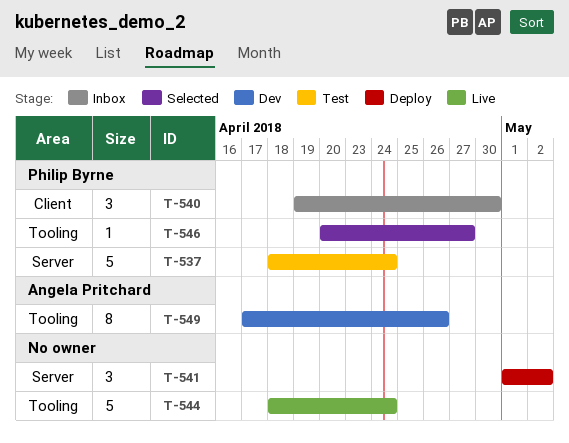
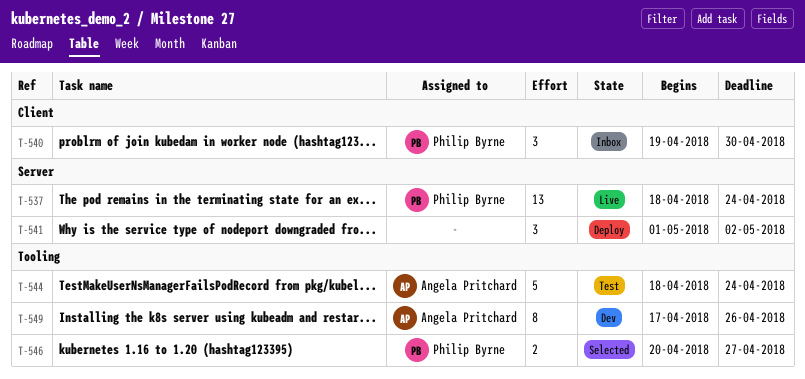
T-537, status: Test -> Live
T-537, estimate: 5 -> 13
T-544, status: Live -> Test
T-544, owner: none -> Angela Pritchard
T-546, estimate: 1 -> 2

